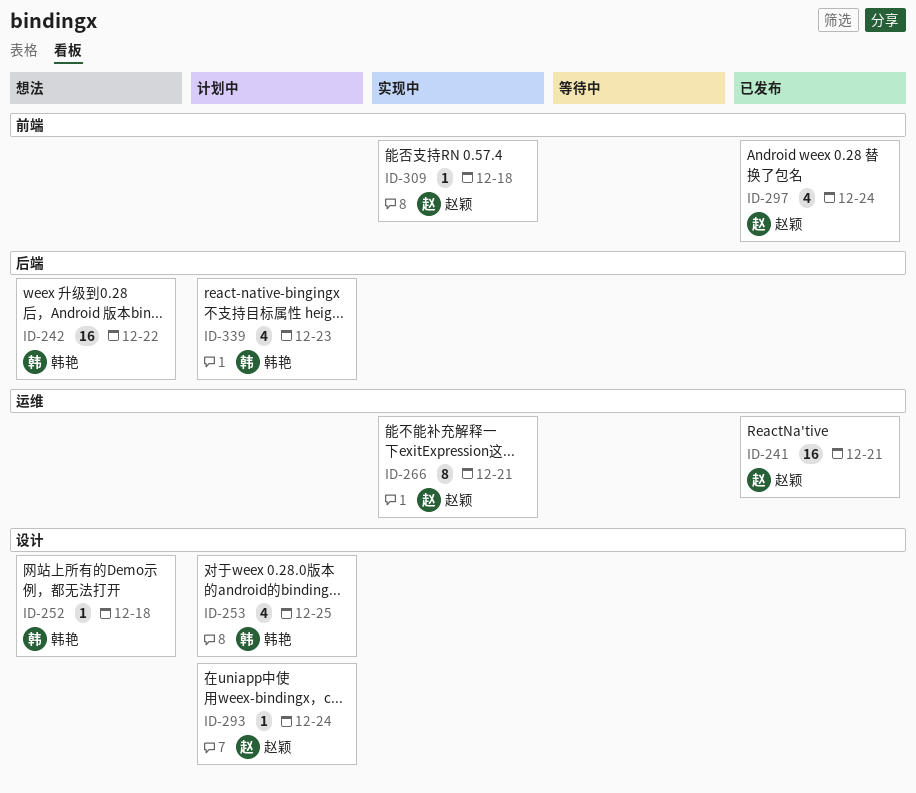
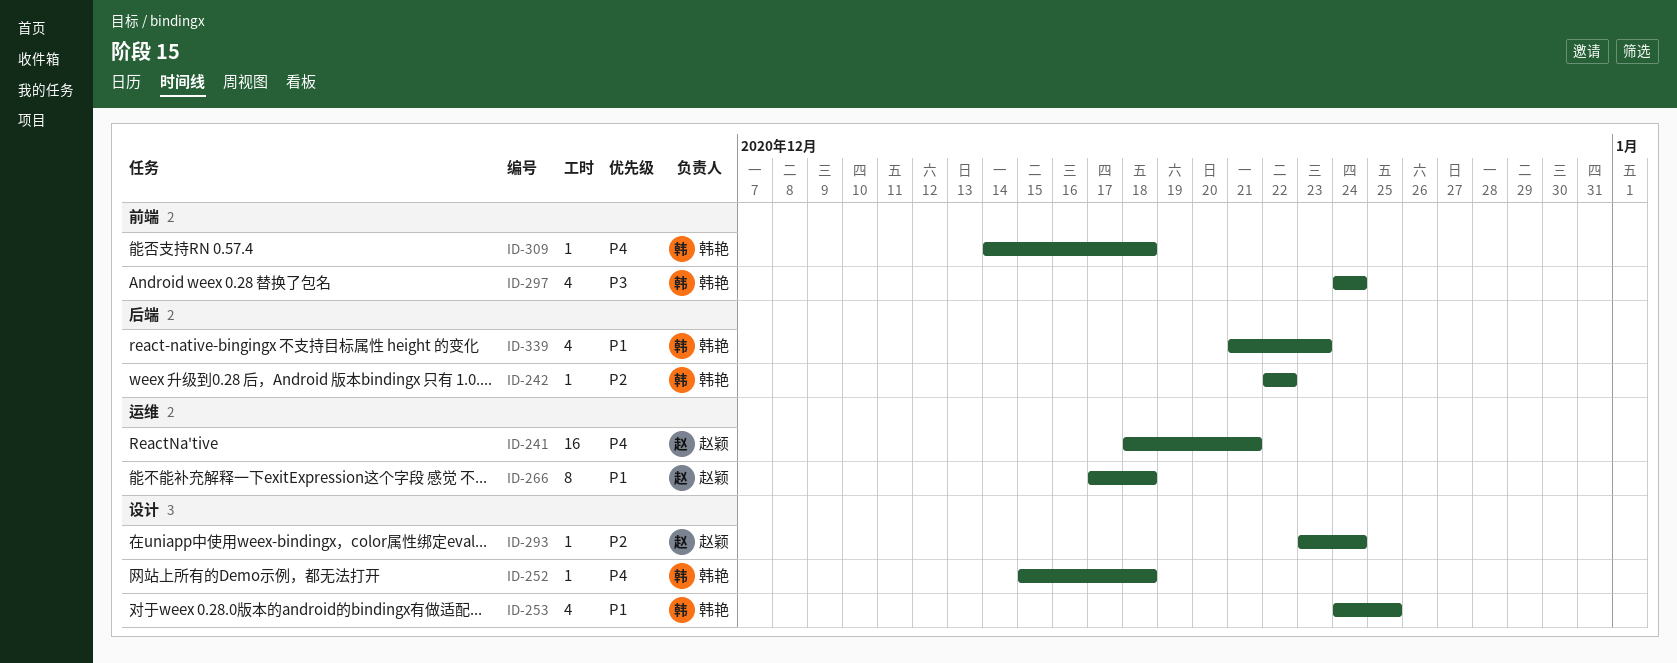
ID-242, estimate: 16 -> 1
ID-266, due: Dec 21 -> Dec 18
ID-297, owner: 赵颖 -> 韩艳
ID-309, owner: 赵颖 -> 韩艳

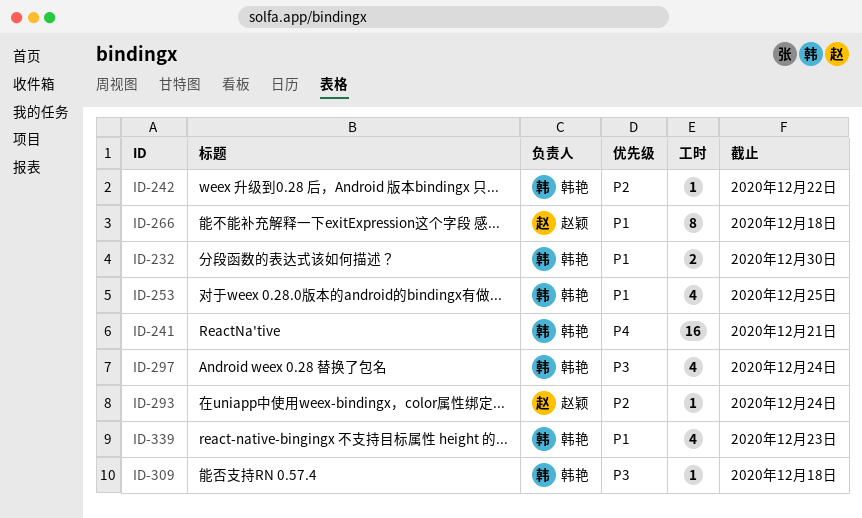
ID-232: none -> present
ID-241, owner: 赵颖 -> 韩艳
ID-252: present -> none
ID-309, priority: P4 -> P3

